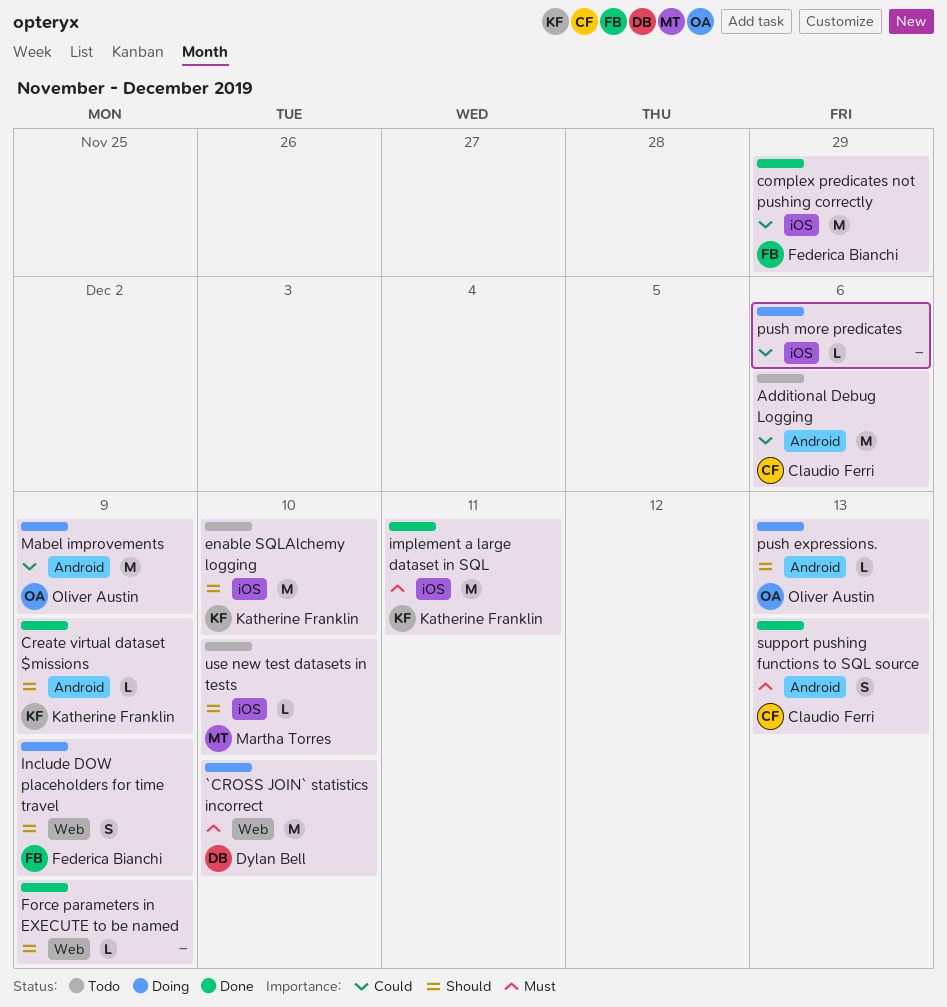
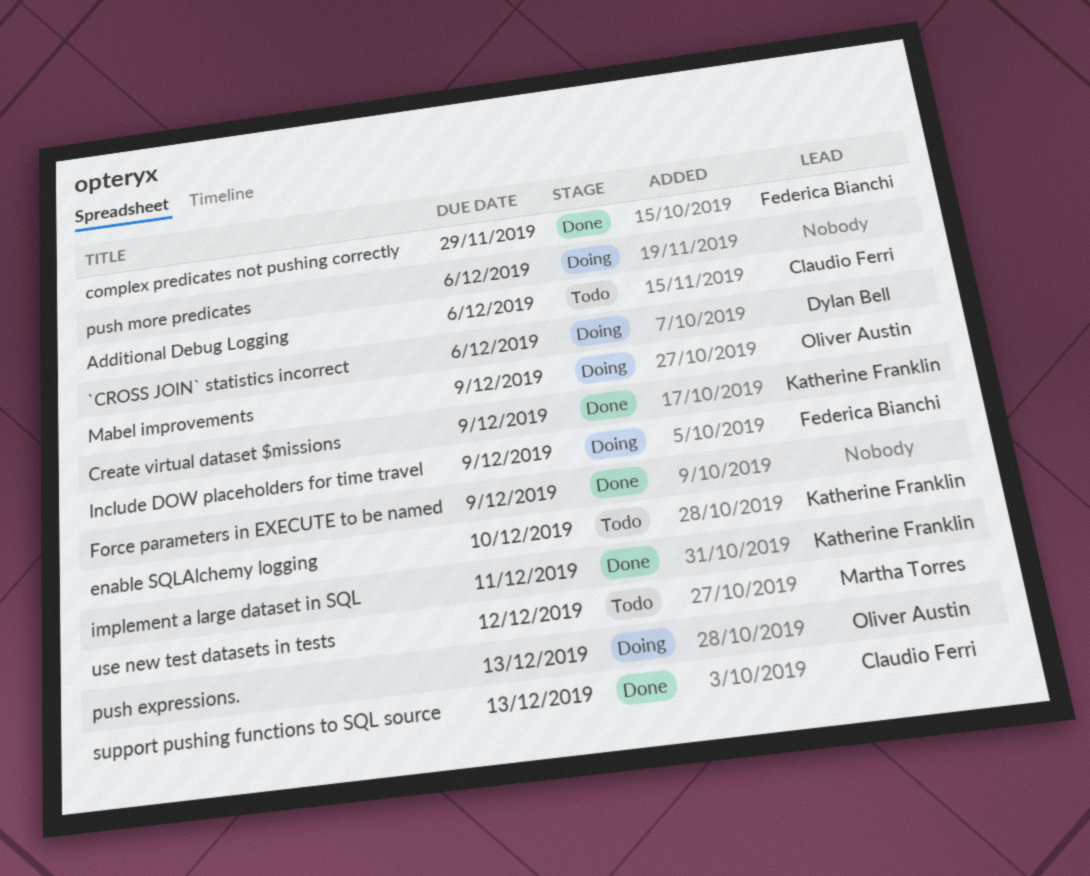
`CROSS JOIN` statistics incorrect, due: Dec 10 -> Dec 6
use new test datasets in tests, due: Dec 10 -> Dec 12

